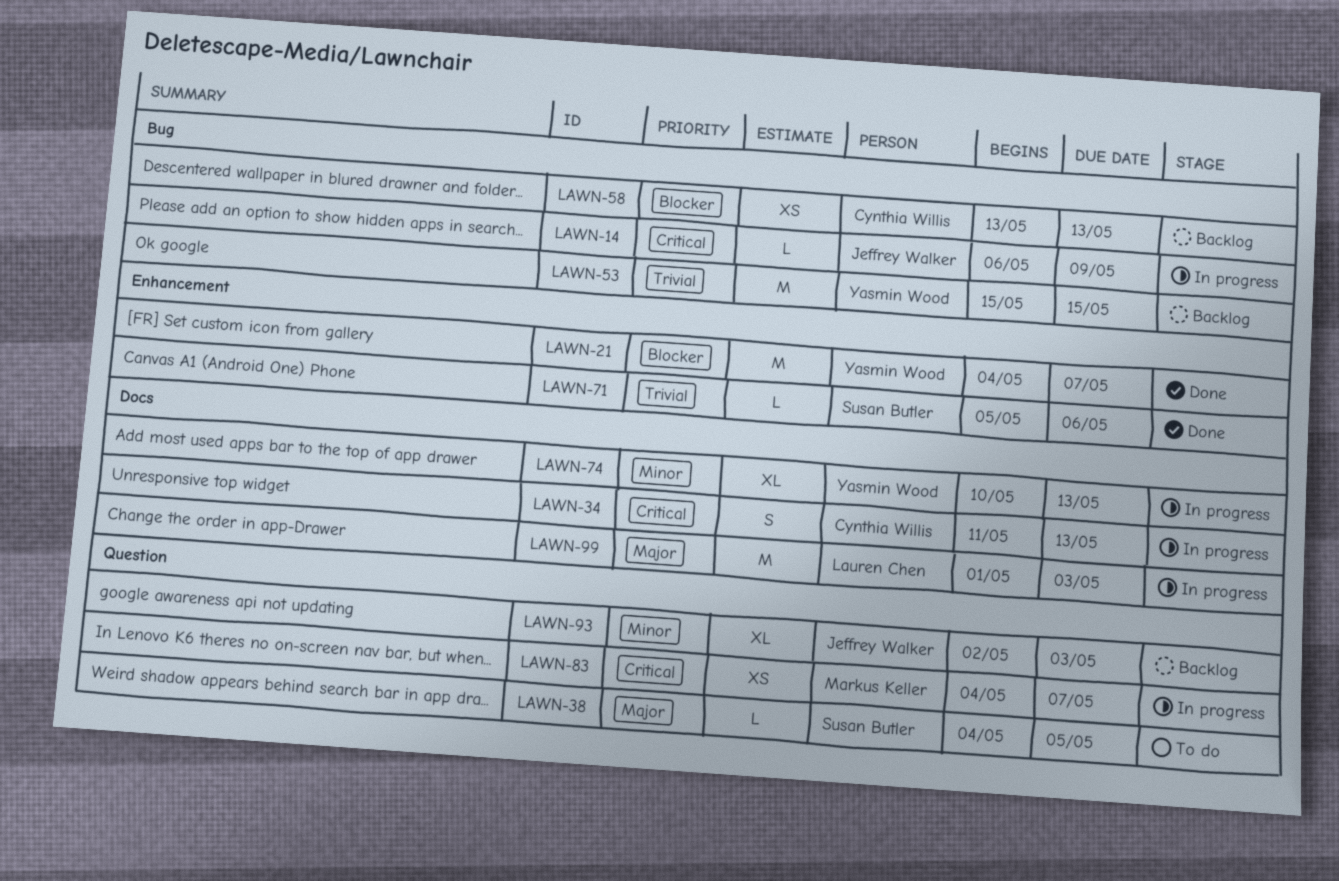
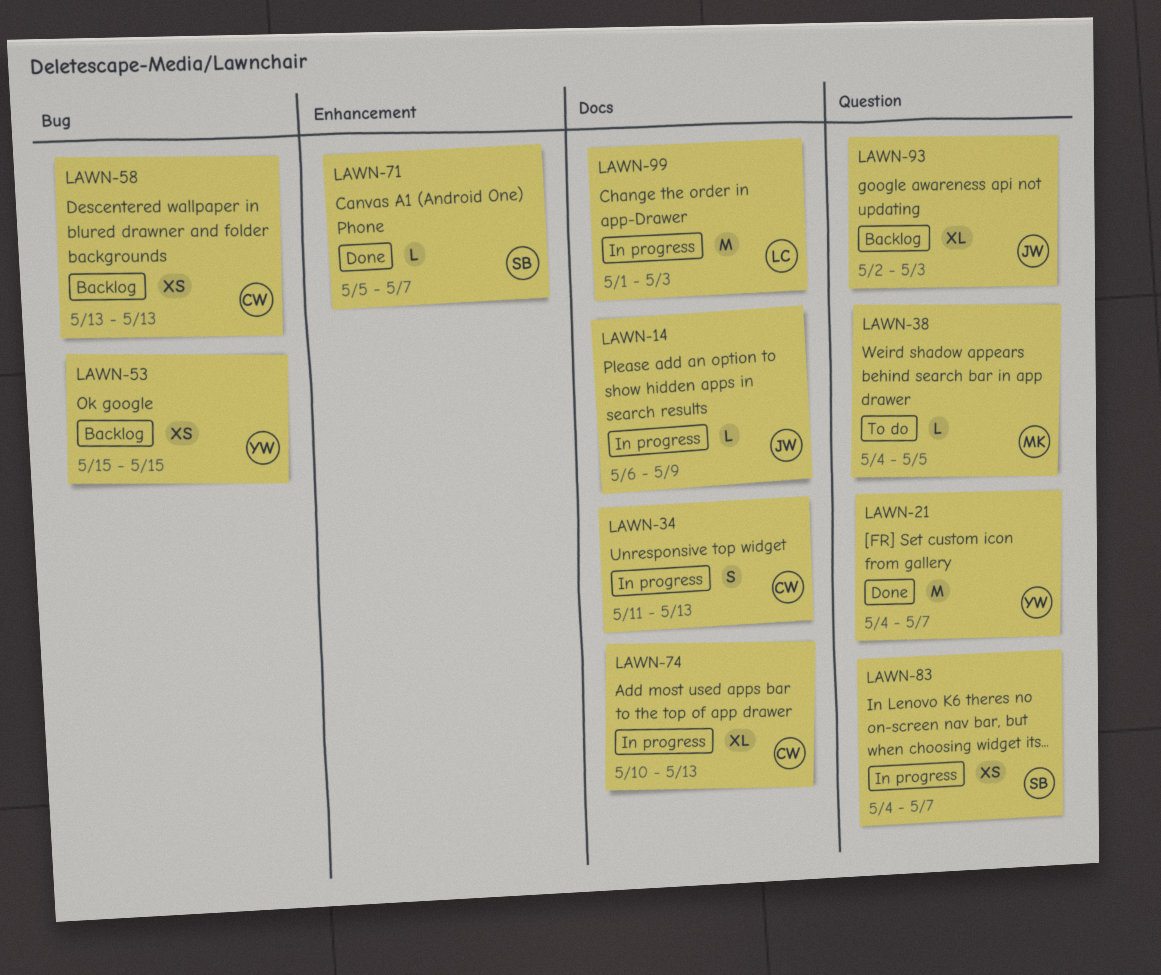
LAWN-14, label: Bug -> Docs
LAWN-21, label: Enhancement -> Question
LAWN-38, owner: Susan Butler -> Markus Keller
LAWN-53, estimate: M -> XS
LAWN-71, due: May 6 -> May 7
LAWN-74, owner: Yasmin Wood -> Cynthia Willis
LAWN-83, owner: Markus Keller -> Susan Butler

